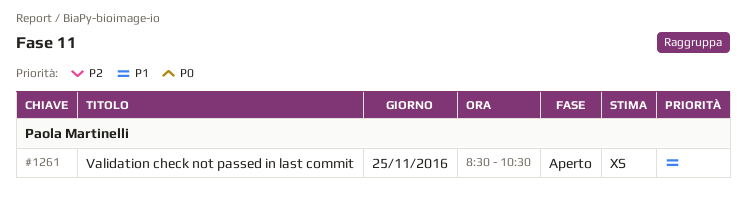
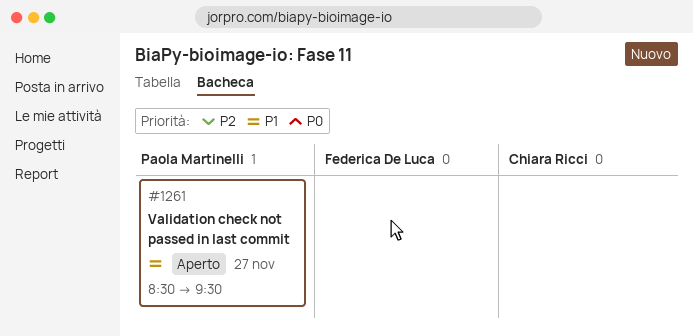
#1261, day: Nov 25 -> Nov 27
#1261, ends: 10:30 -> 09:30

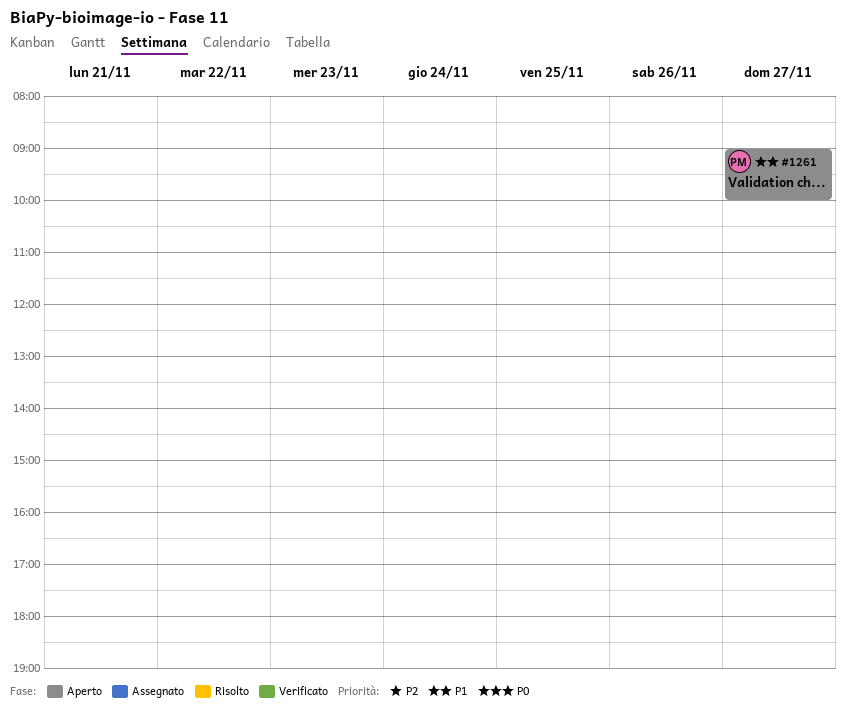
#1261, begins: 08:30 -> 09:00
#1261, ends: 09:30 -> 10:00

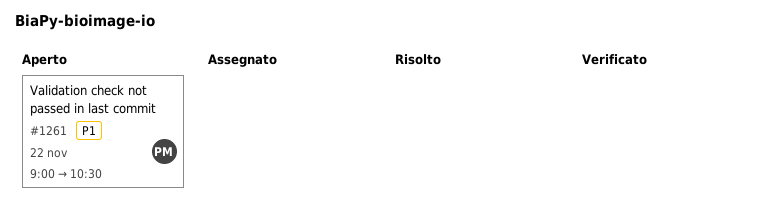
#1261, day: Nov 27 -> Nov 22
#1261, ends: 10:00 -> 10:30

